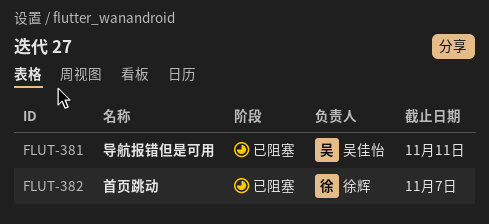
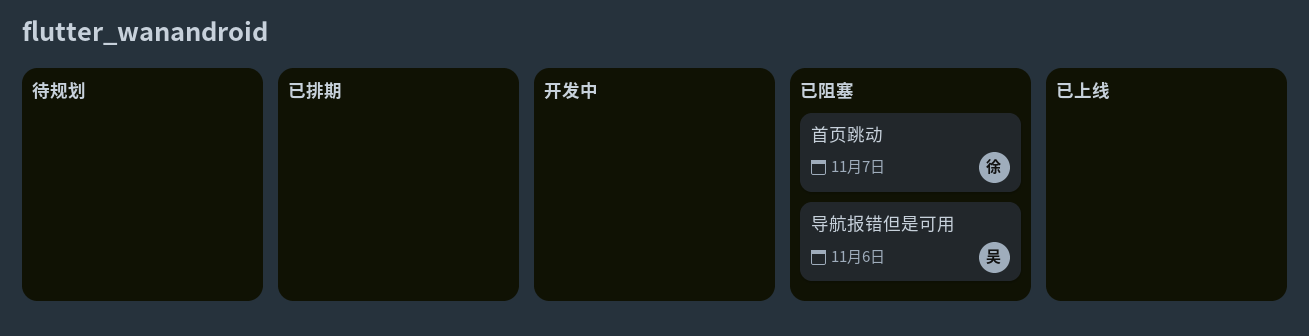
导航报错但是可用, due: Nov 11 -> Nov 6

